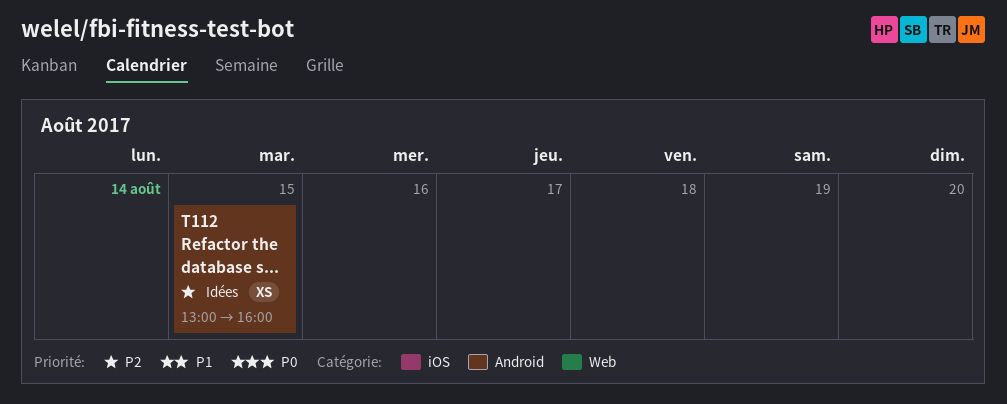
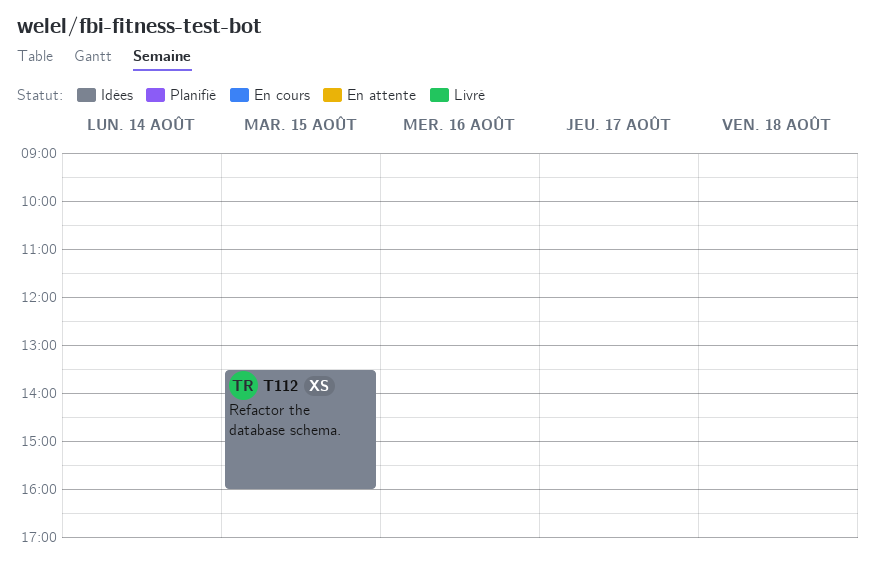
T112, begins: 13:00 -> 13:30

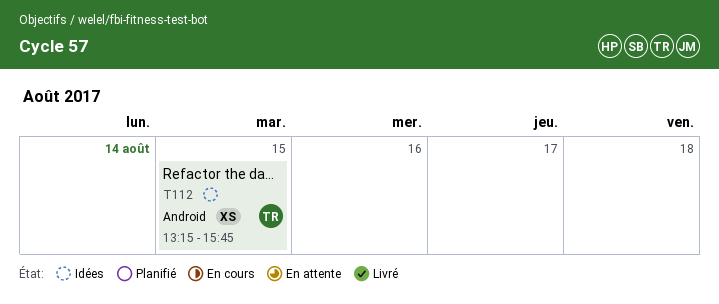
T112, begins: 13:30 -> 13:15
T112, ends: 16:00 -> 15:45

